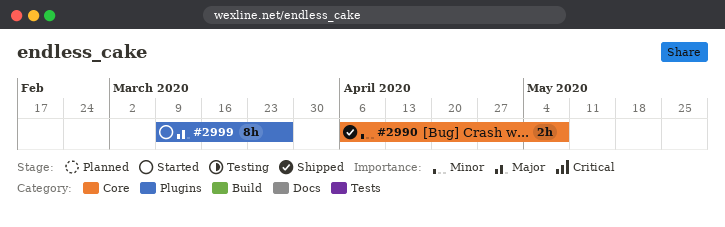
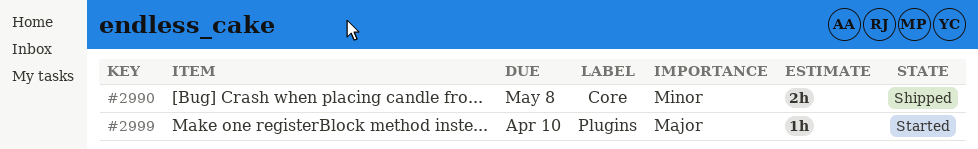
#2999, estimate: 8h -> 1h
#2999, due: Mar 27 -> Apr 10

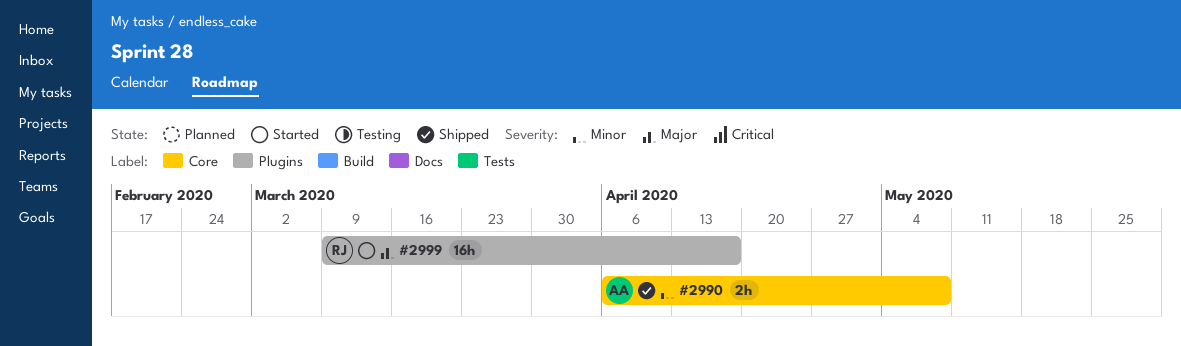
#2999, estimate: 1h -> 16h
#2999, due: Apr 10 -> Apr 17

